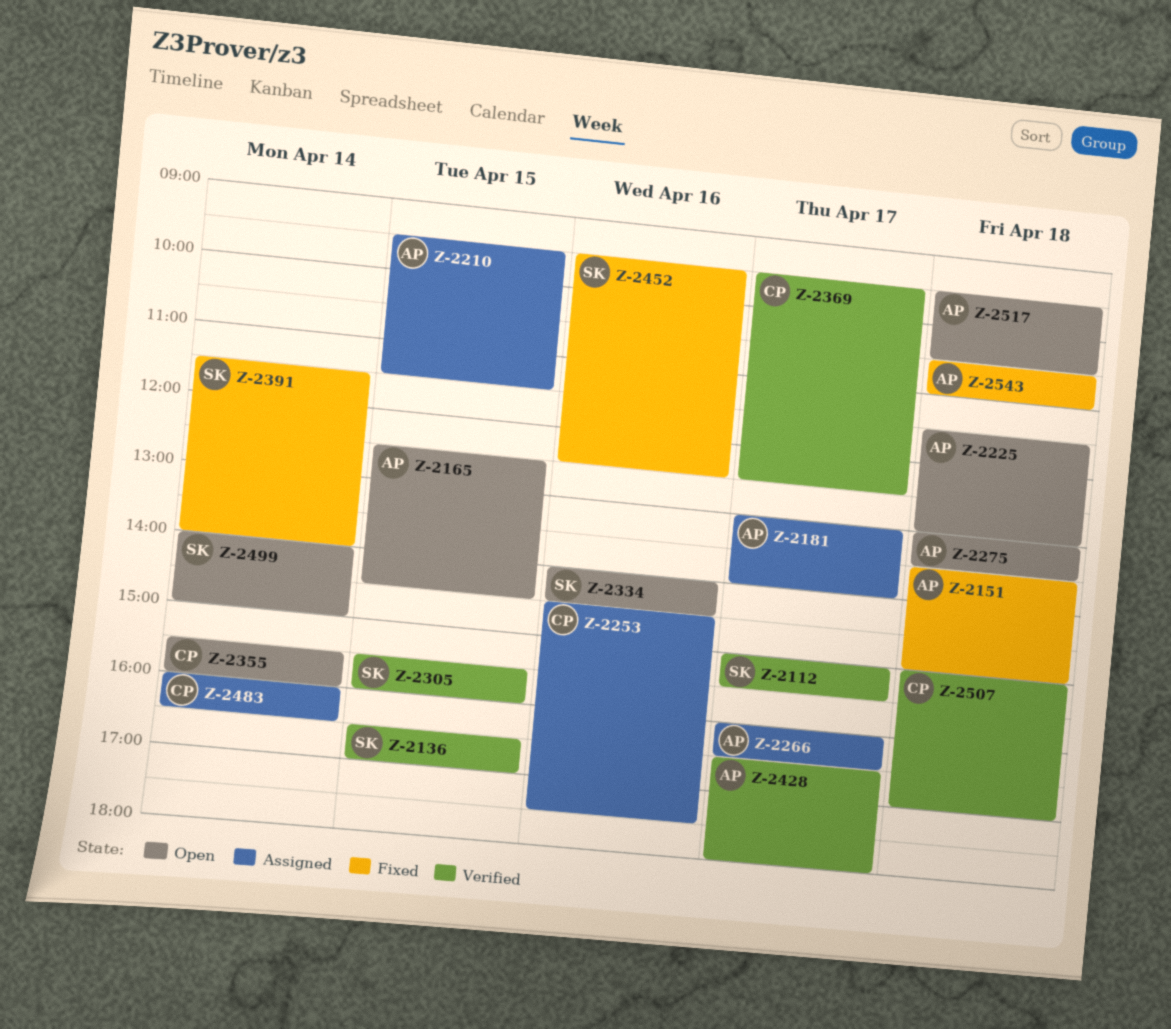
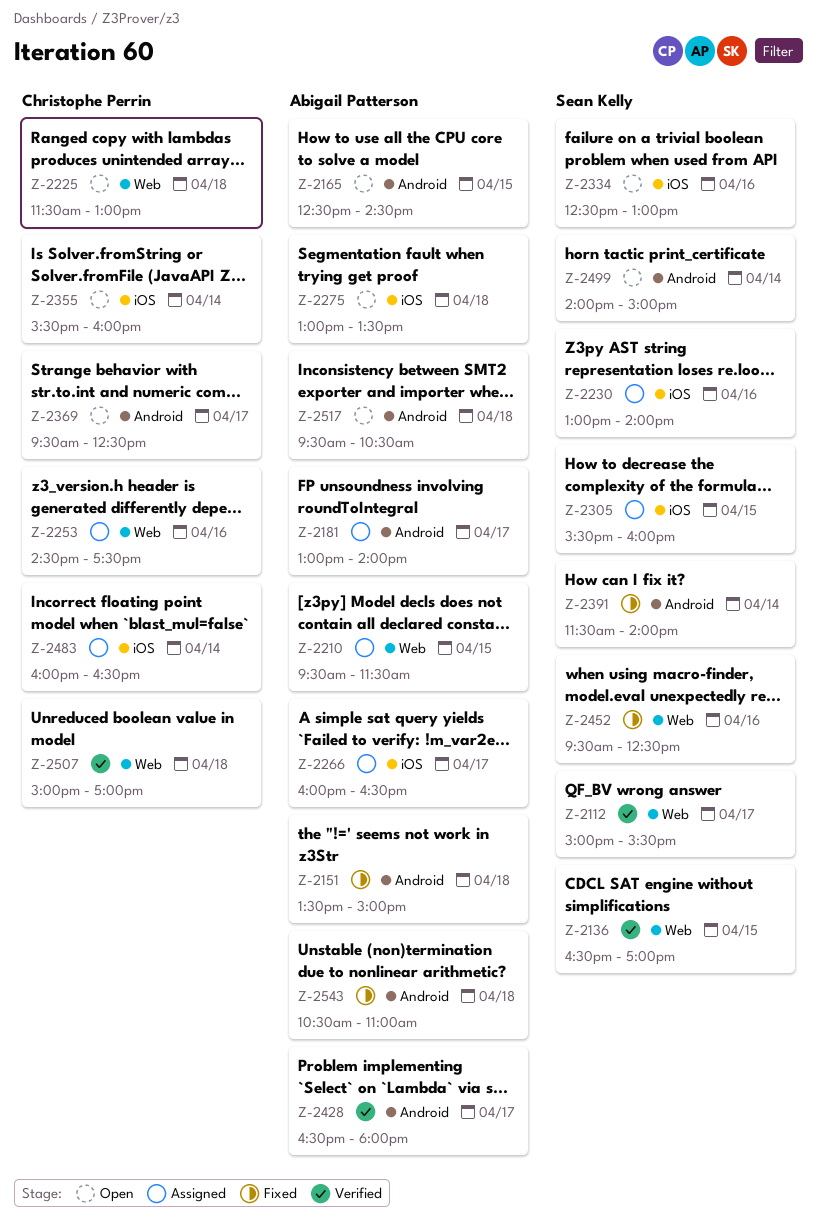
Z-2225, owner: Abigail Patterson -> Christophe Perrin
Z-2230: none -> present
Z-2305, status: Verified -> Assigned
Z-2334, begins: 14:00 -> 12:30
Z-2334, ends: 14:30 -> 13:00
Z-2369, status: Verified -> Open

